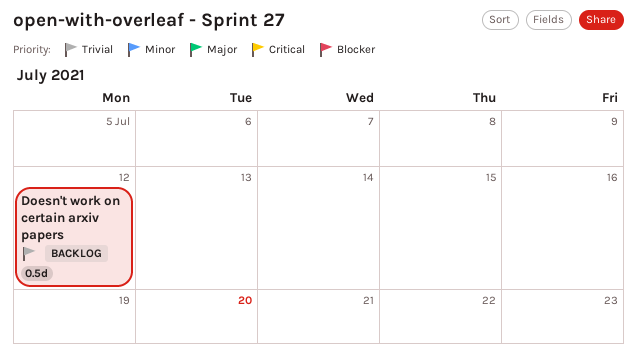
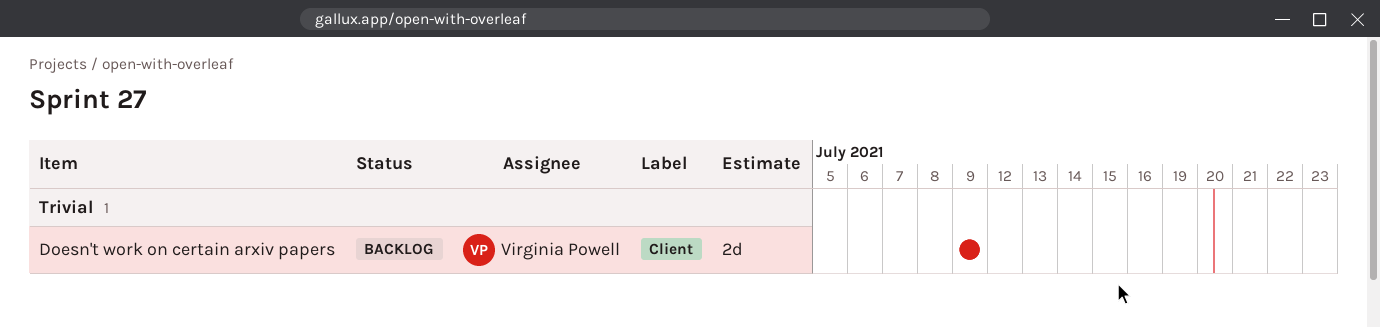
Doesn't work on certain arxiv papers, estimate: 0.5d -> 2d
Doesn't work on certain arxiv papers, due: Jul 12 -> Jul 9

